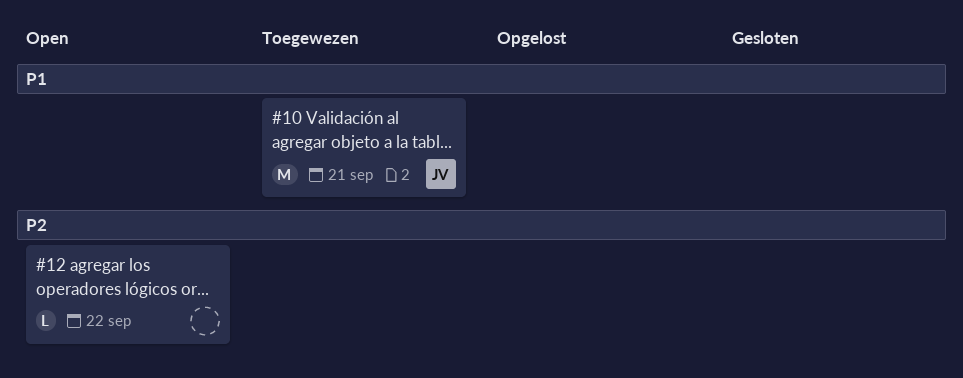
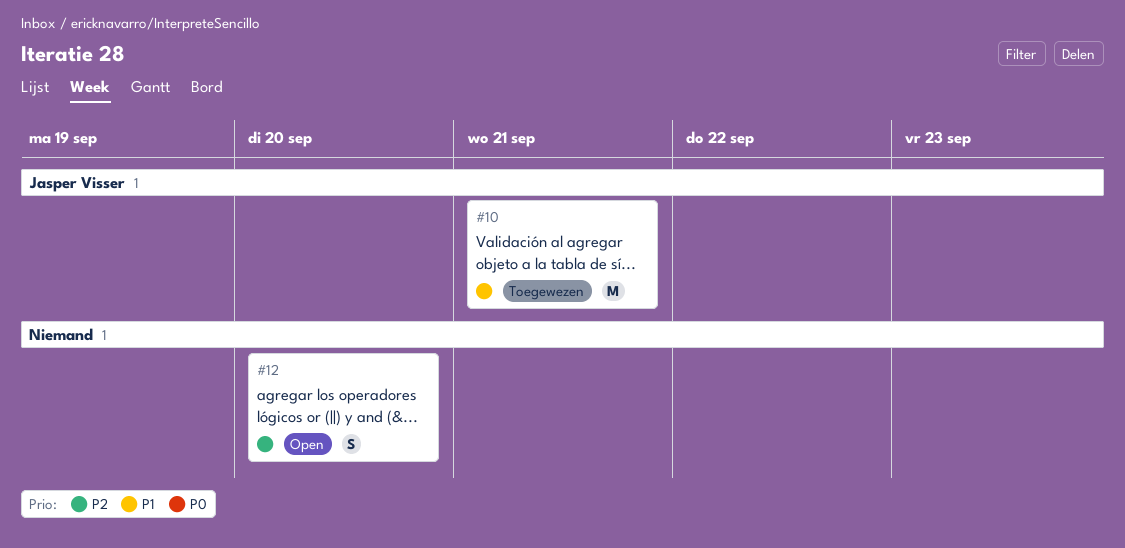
#12, estimate: L -> S
#12, due: Sep 22 -> Sep 20

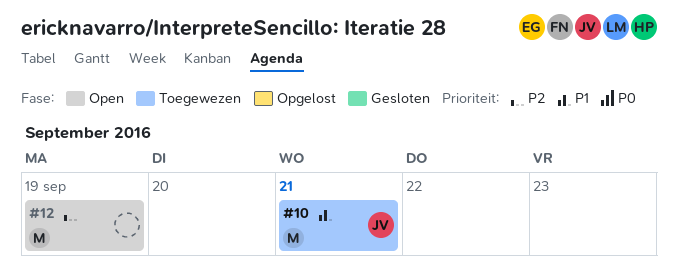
#12, estimate: S -> M
#12, due: Sep 20 -> Sep 19

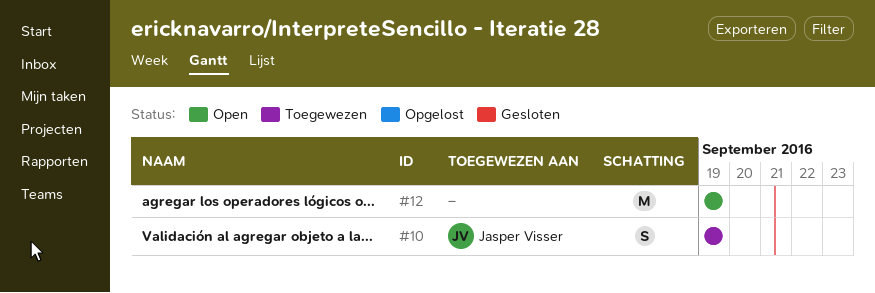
#10, estimate: M -> S
#10, due: Sep 21 -> Sep 19

